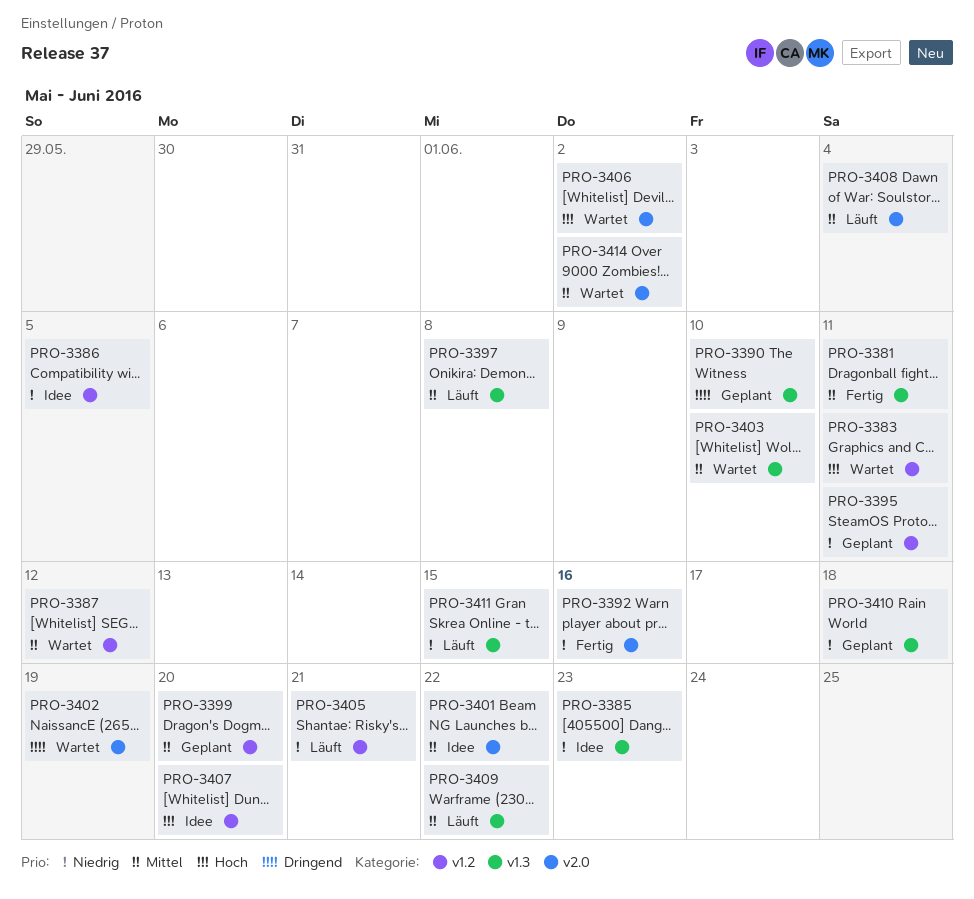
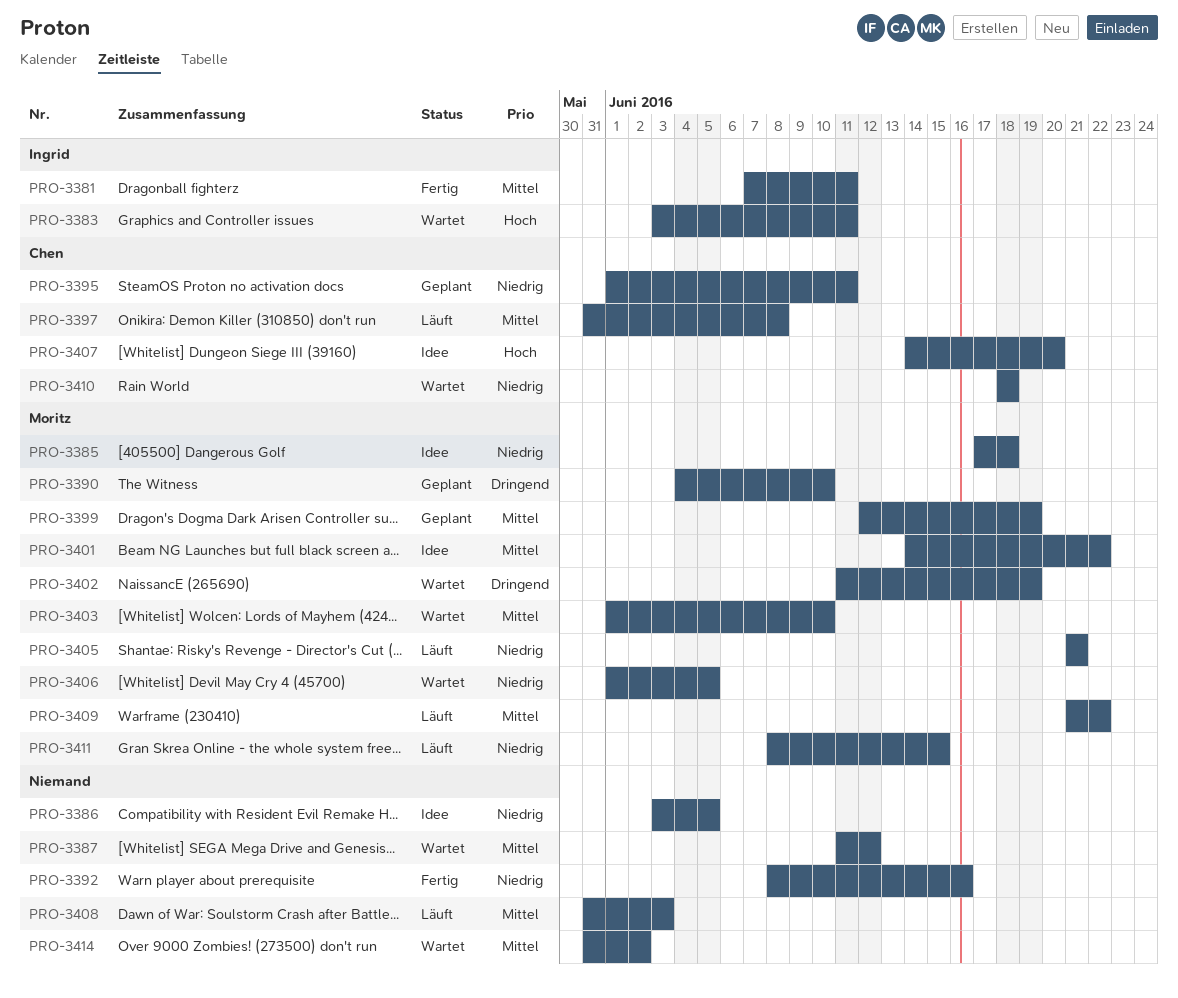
PRO-3385, due: Jun 23 -> Jun 18
PRO-3399, due: Jun 20 -> Jun 19
PRO-3406, priority: Hoch -> Niedrig
PRO-3406, due: Jun 2 -> Jun 5
PRO-3408, due: Jun 4 -> Jun 3
PRO-3410, status: Geplant -> Wartet

